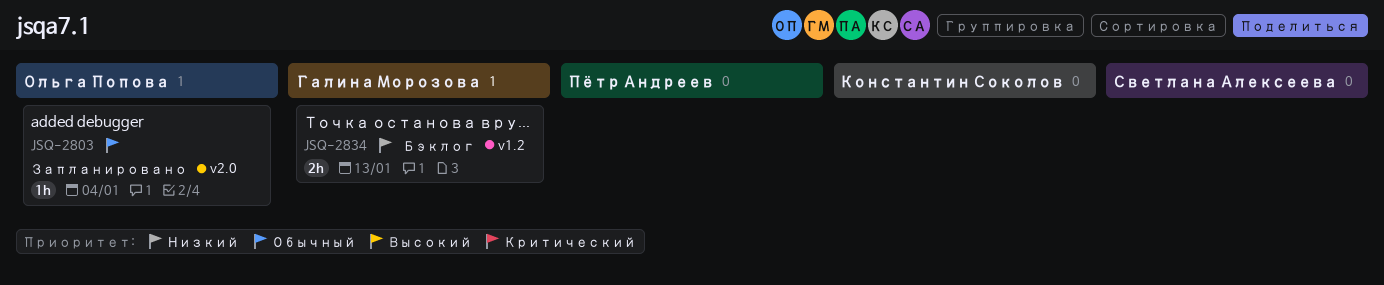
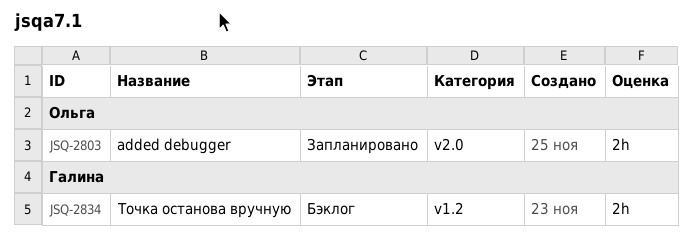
JSQ-2803, estimate: 1h -> 2h

